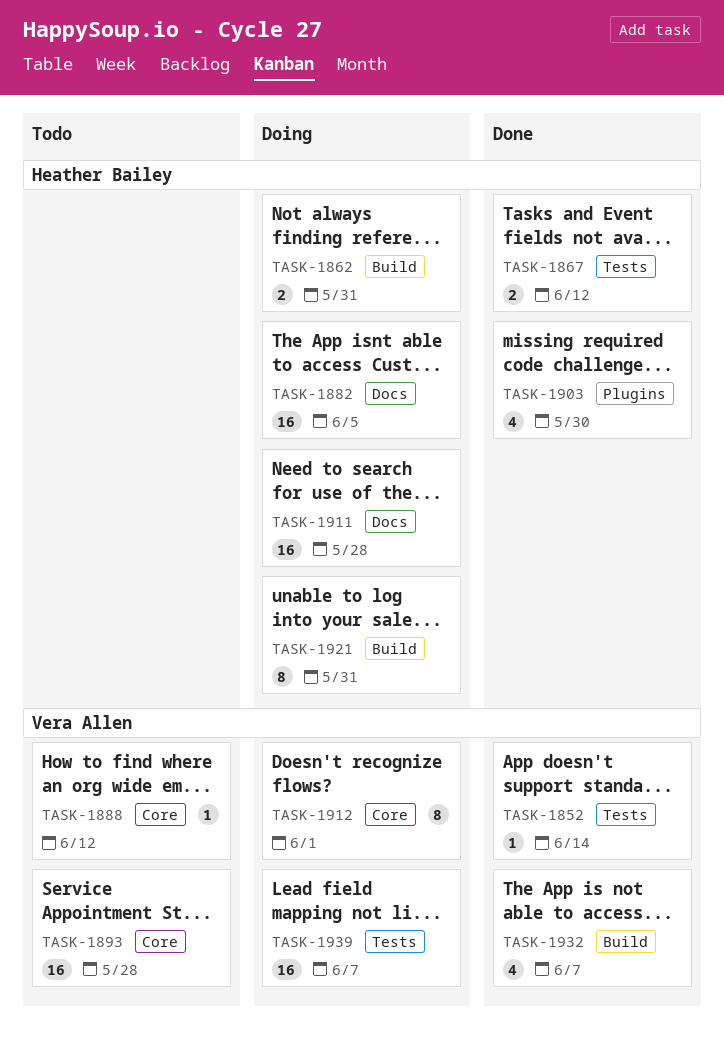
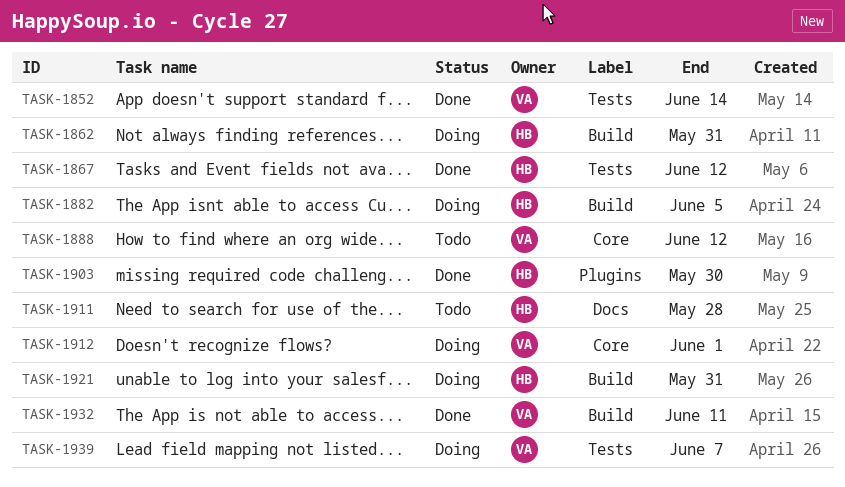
TASK-1882, label: Docs -> Build
TASK-1893: present -> none
TASK-1911, status: Doing -> Todo
TASK-1932, due: Jun 7 -> Jun 11

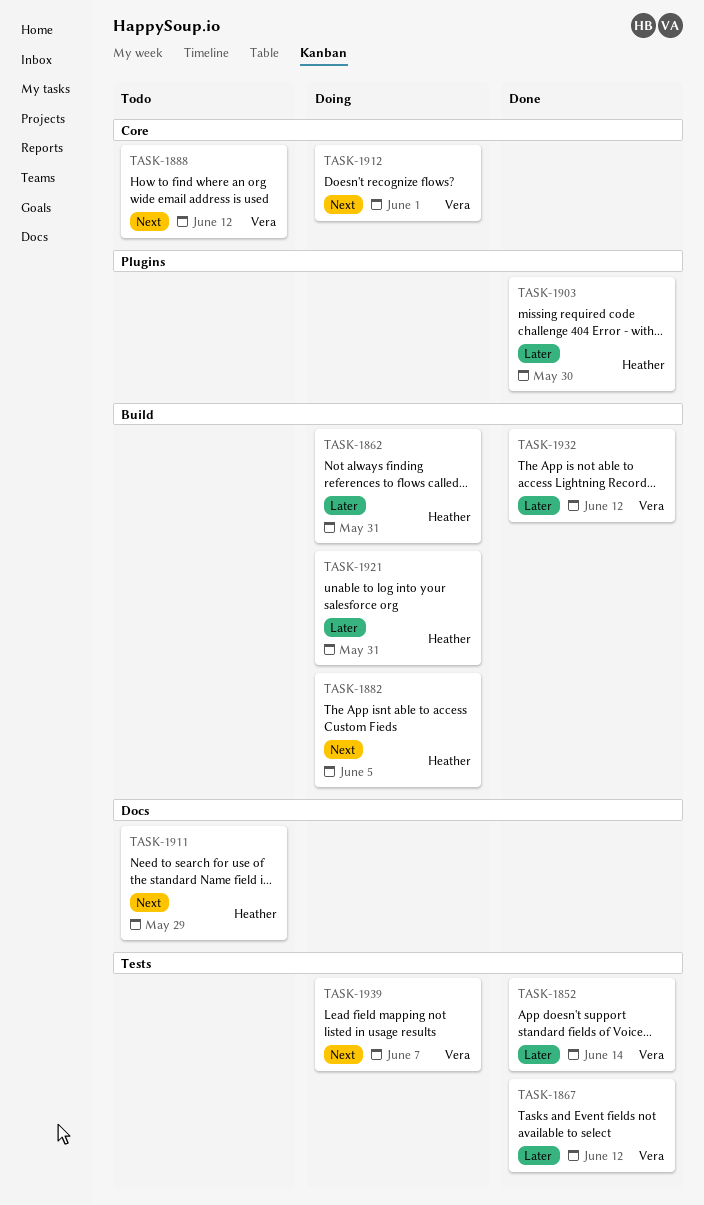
TASK-1867, owner: Heather -> Vera
TASK-1911, due: May 28 -> May 29
TASK-1932, due: Jun 11 -> Jun 12

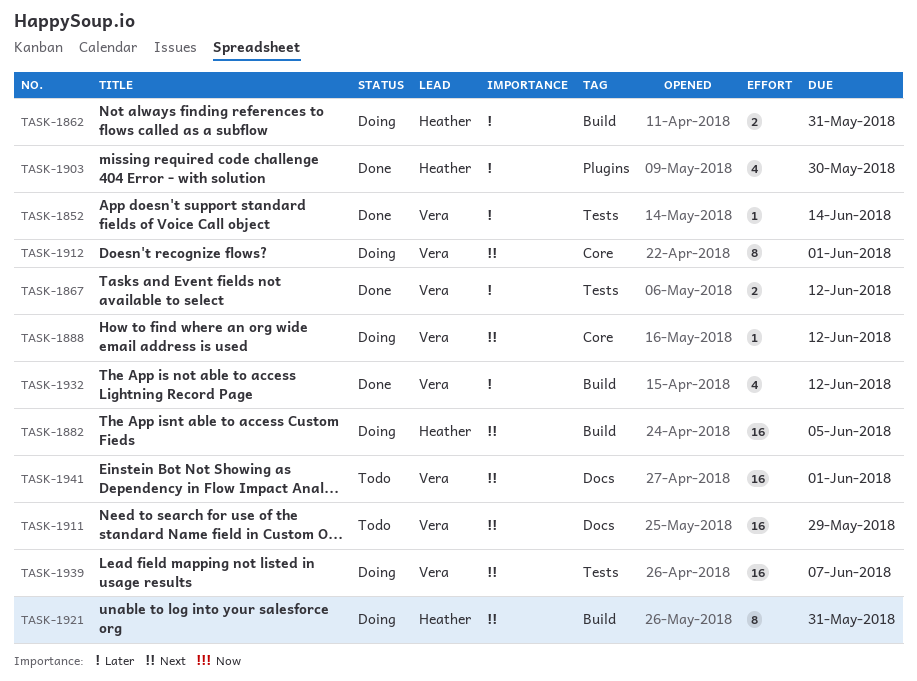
TASK-1888, status: Todo -> Doing
TASK-1911, owner: Heather -> Vera
TASK-1921, priority: Later -> Next
TASK-1941: none -> present

